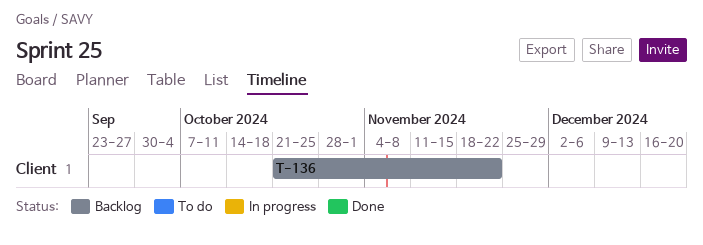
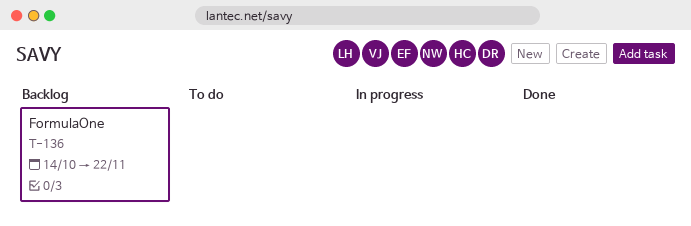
T-136, start: Oct 21 -> Oct 14

